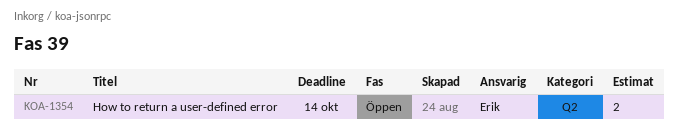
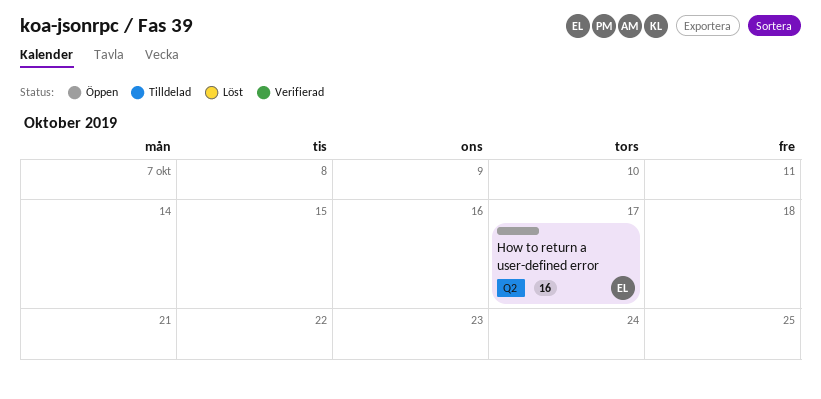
How to return a user-defined error, estimate: 2 -> 16
How to return a user-defined error, due: Oct 14 -> Oct 17

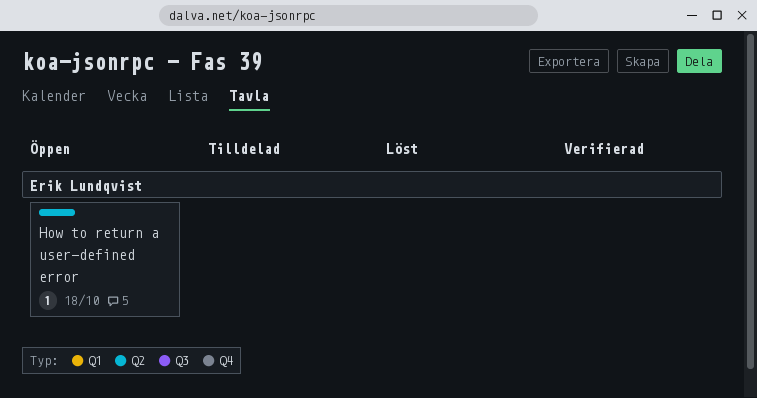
How to return a user-defined error, estimate: 16 -> 1
How to return a user-defined error, due: Oct 17 -> Oct 18

